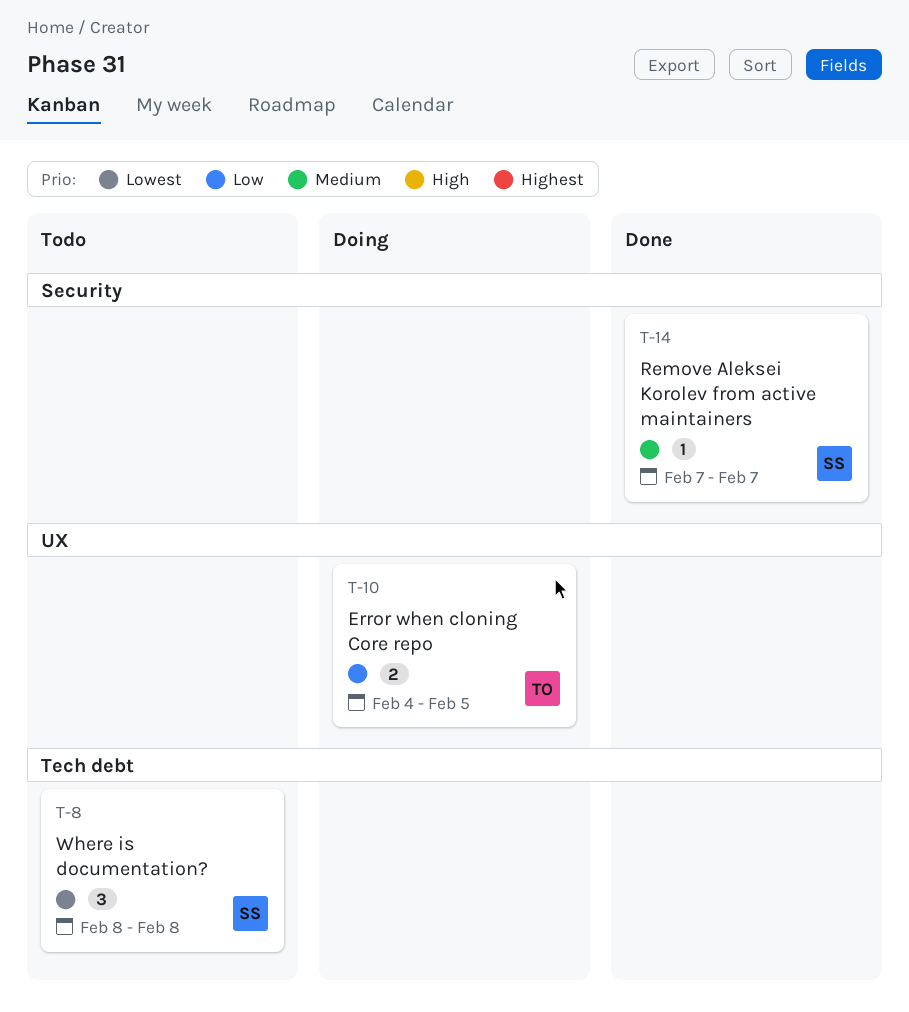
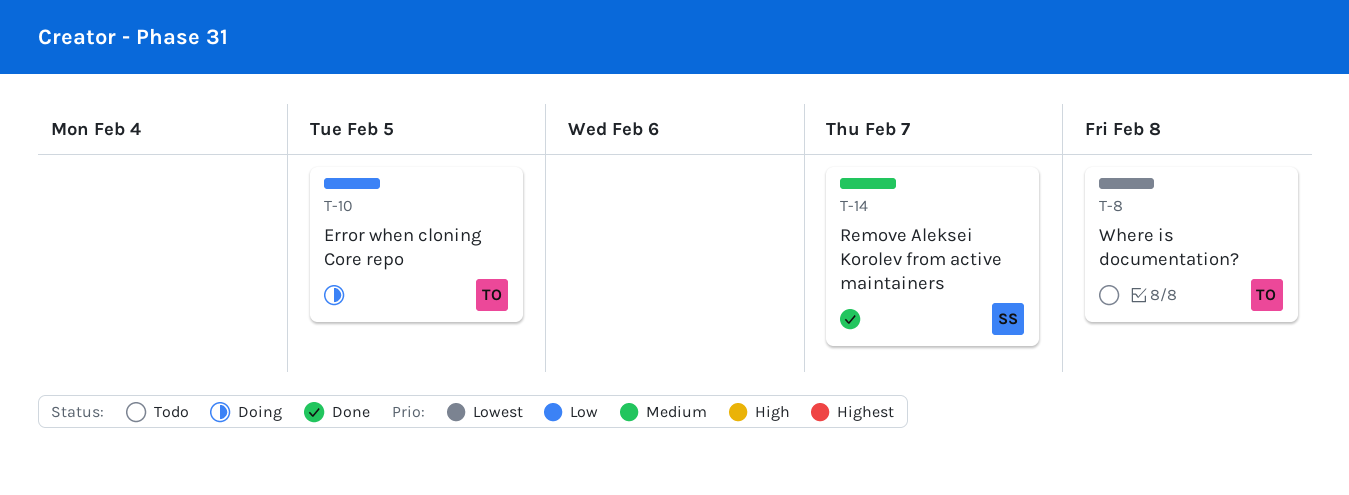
T-8, owner: SS -> TO

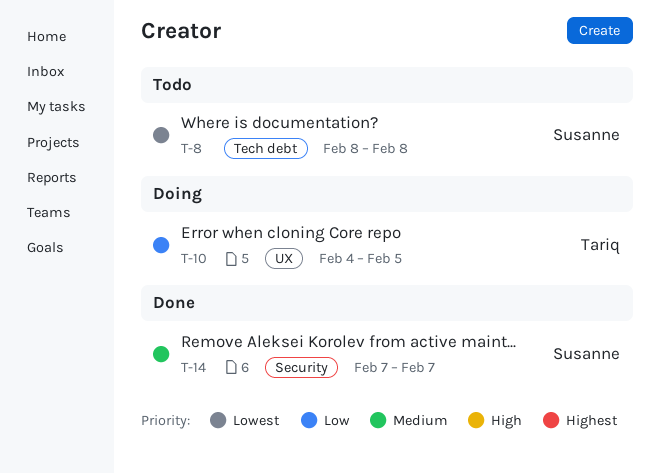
T-8, owner: Tariq -> Susanne

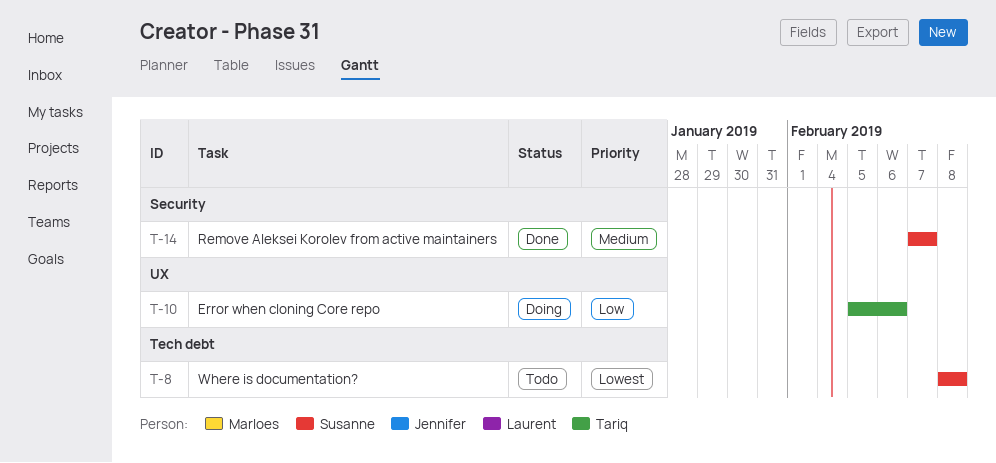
T-10, start: Feb 4 -> Feb 5
T-10, due: Feb 5 -> Feb 6

